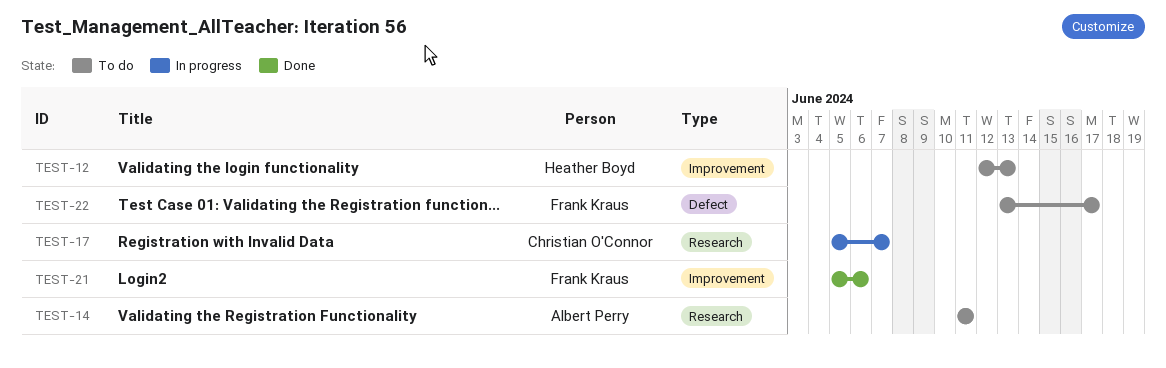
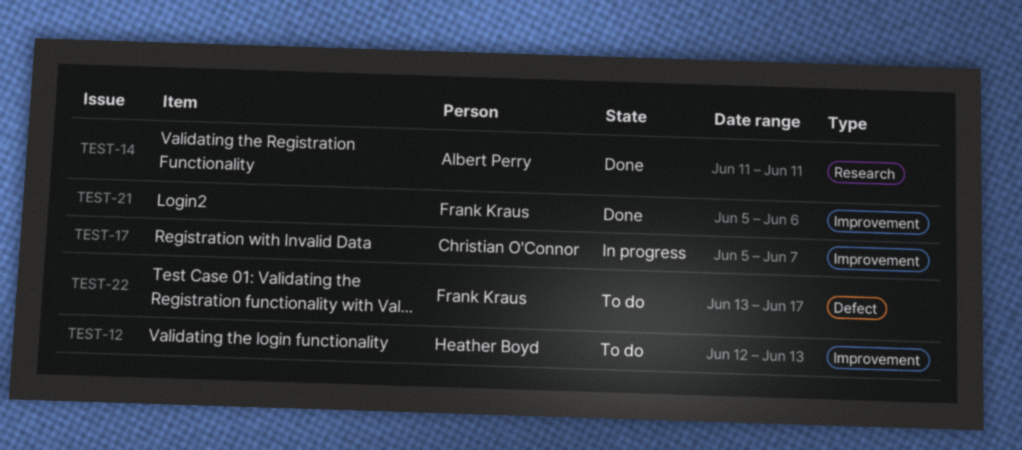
TEST-14, status: To do -> Done
TEST-17, label: Research -> Improvement

